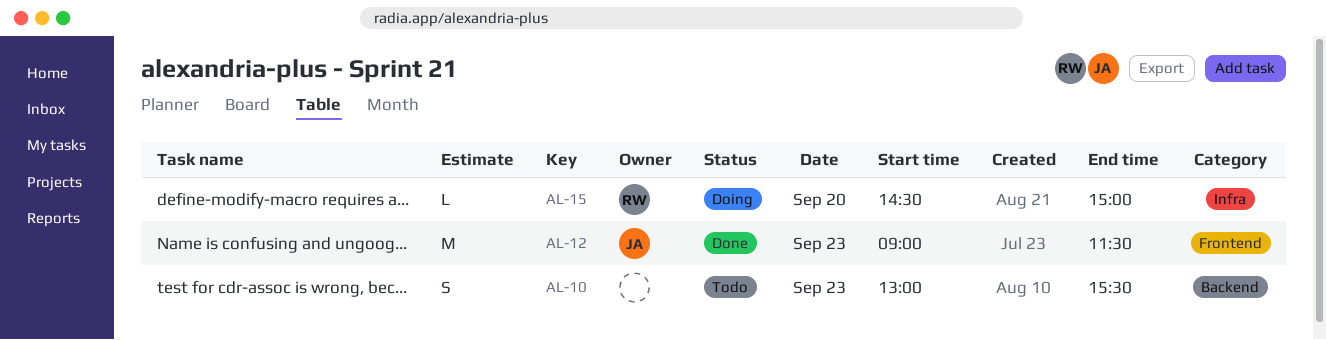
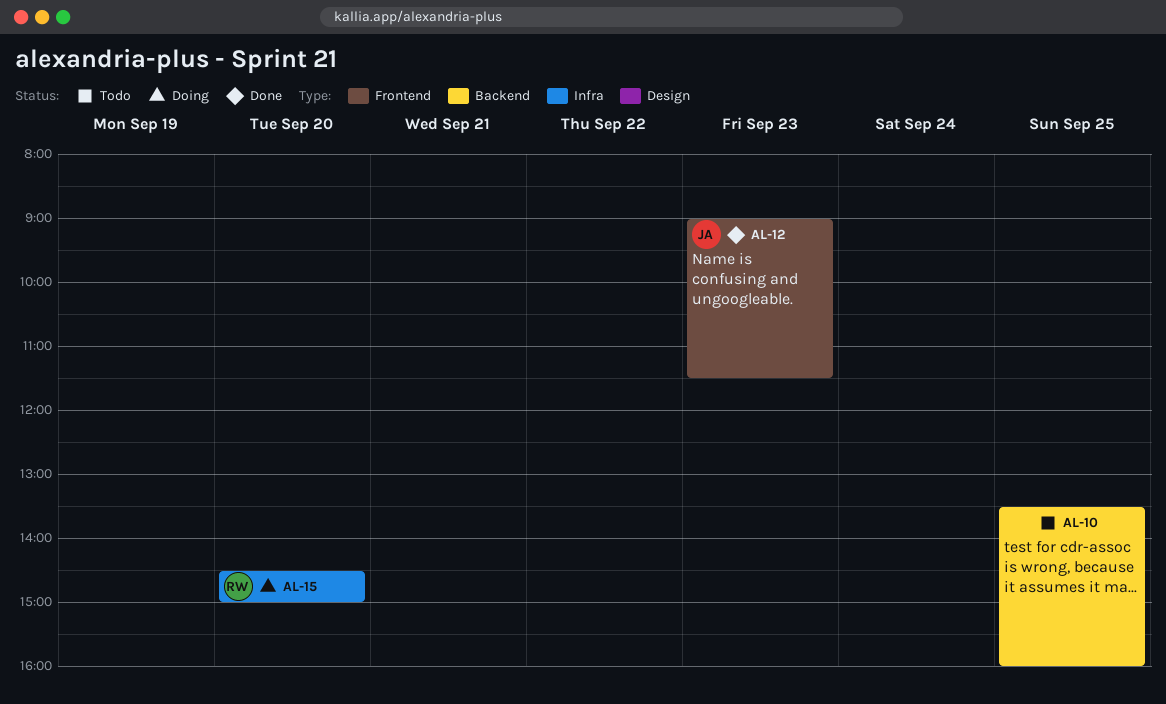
AL-10, day: Sep 23 -> Sep 25
AL-10, begins: 13:00 -> 13:30
AL-10, ends: 15:30 -> 16:00

